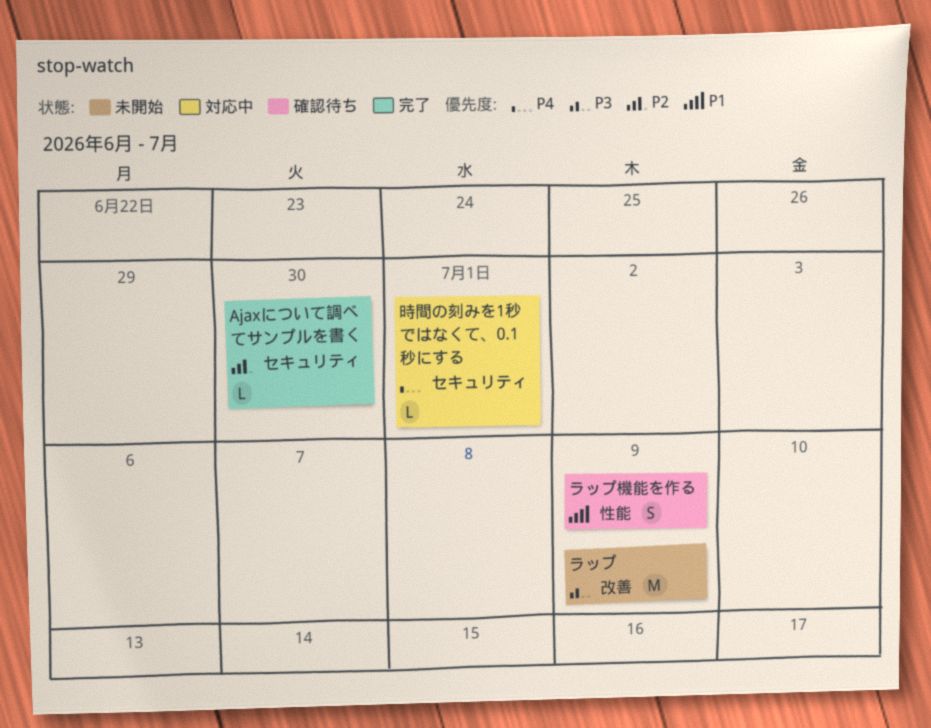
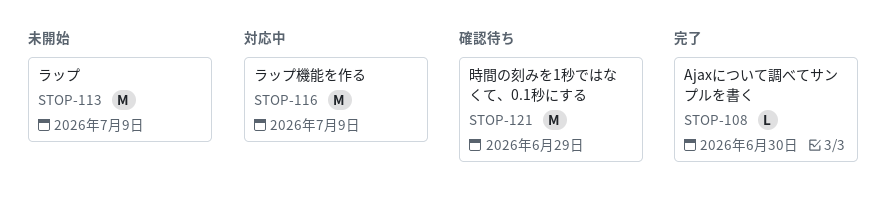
ラップ機能を作る, status: 確認待ち -> 対応中
ラップ機能を作る, estimate: S -> M
時間の刻みを1秒ではなくて、0.1秒にする, status: 対応中 -> 確認待ち
時間の刻みを1秒ではなくて、0.1秒にする, estimate: L -> M
時間の刻みを1秒ではなくて、0.1秒にする, due: Jul 1 -> Jun 29

